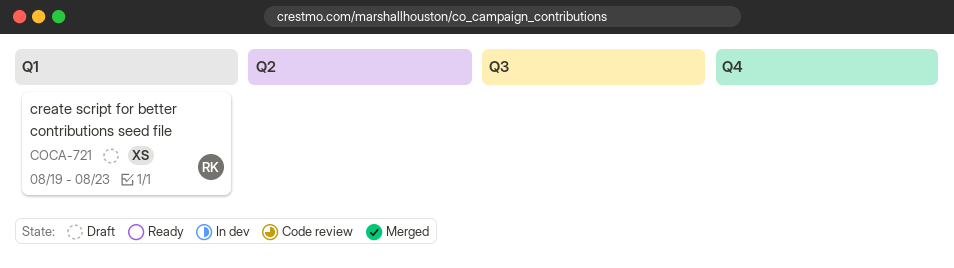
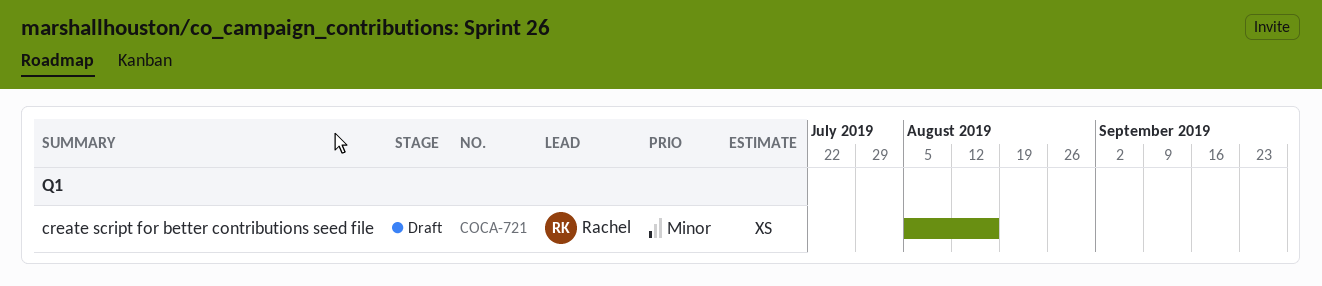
COCA-721, start: Aug 19 -> Aug 5
COCA-721, due: Aug 23 -> Aug 16

